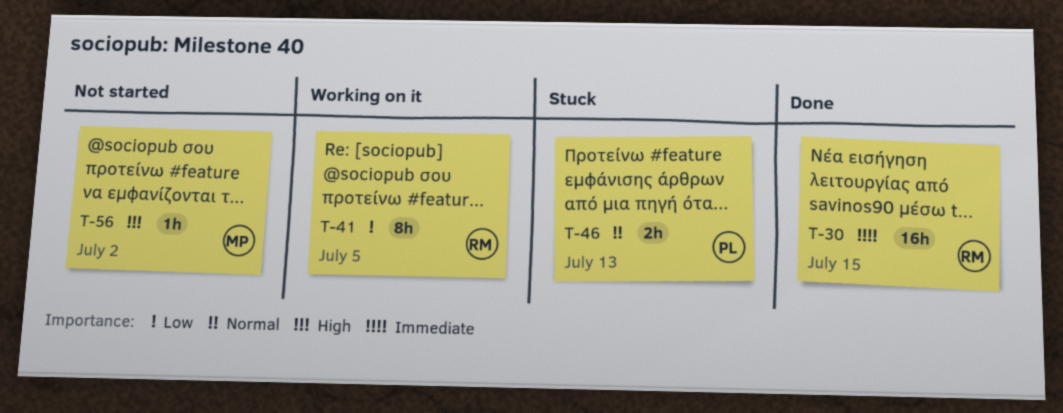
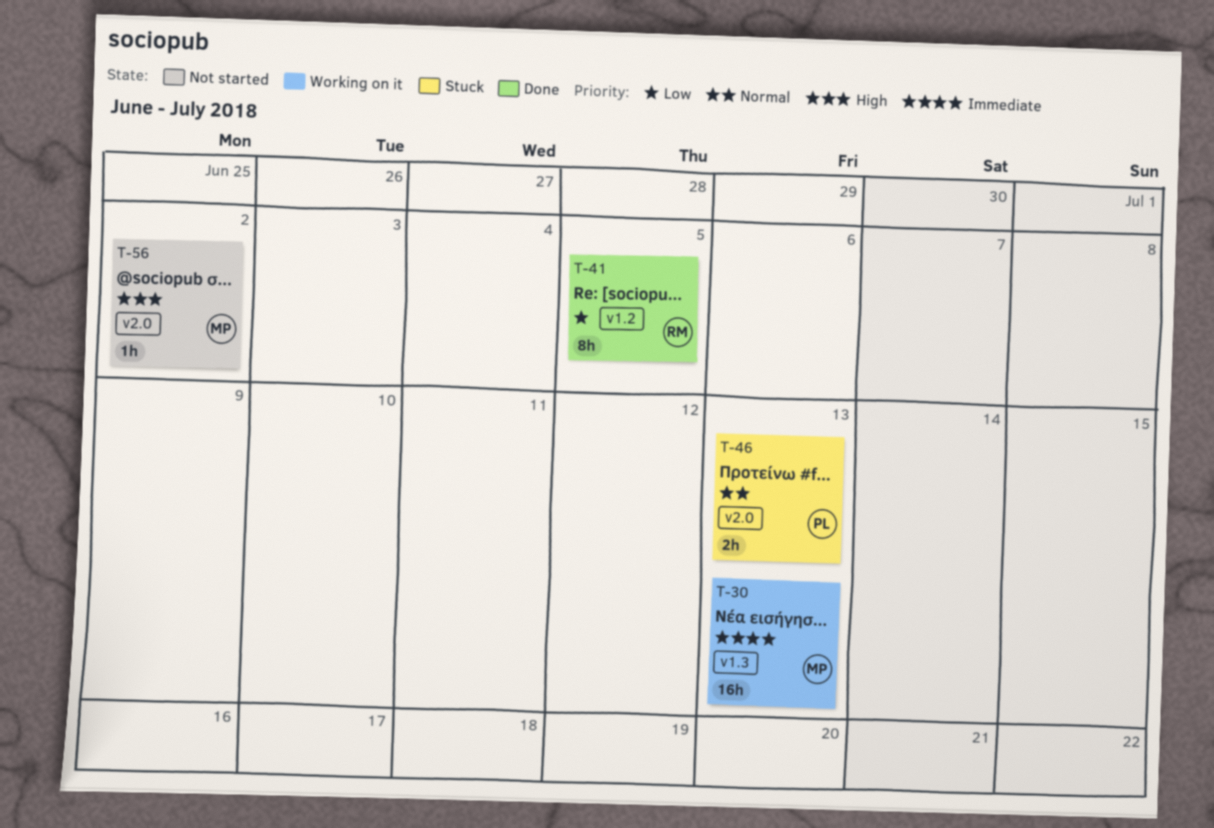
T-30, status: Done -> Working on it
T-30, owner: RM -> MP
T-30, due: Jul 15 -> Jul 13
T-41, status: Working on it -> Done

